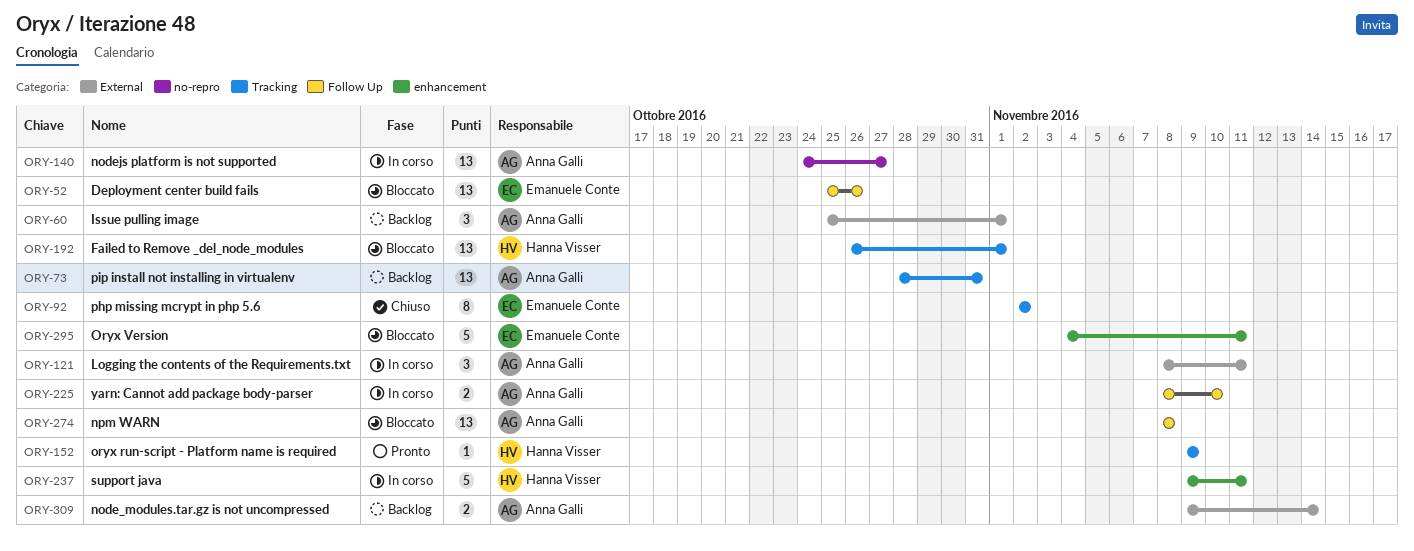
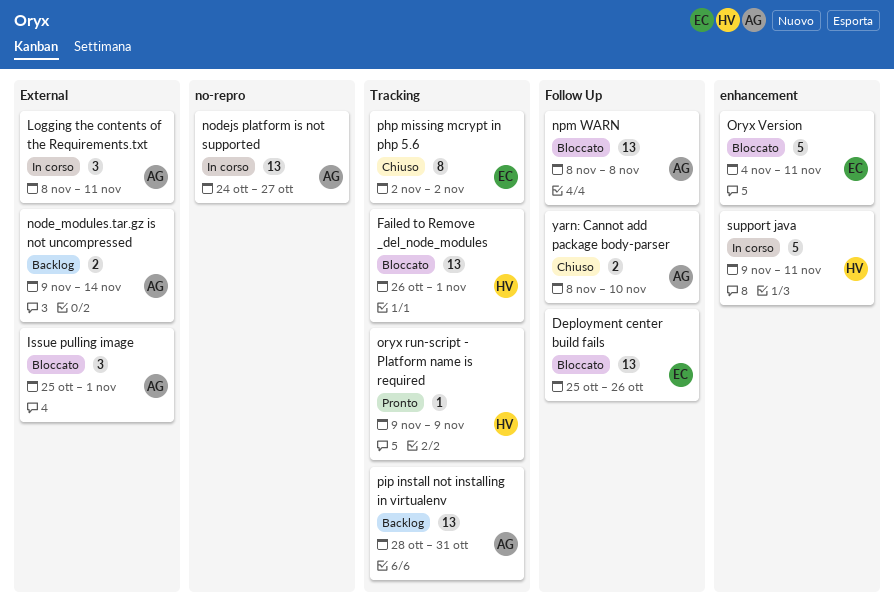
Issue pulling image, status: Backlog -> Bloccato
yarn: Cannot add package body-parser, status: In corso -> Chiuso

